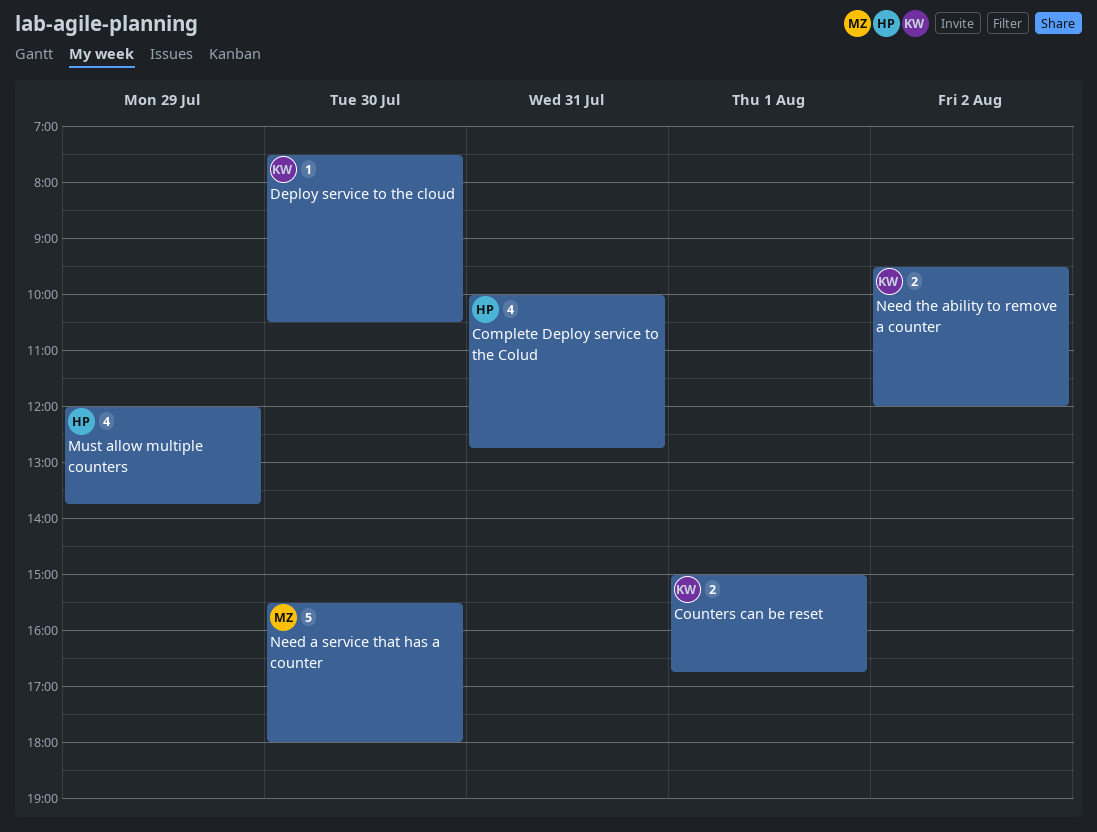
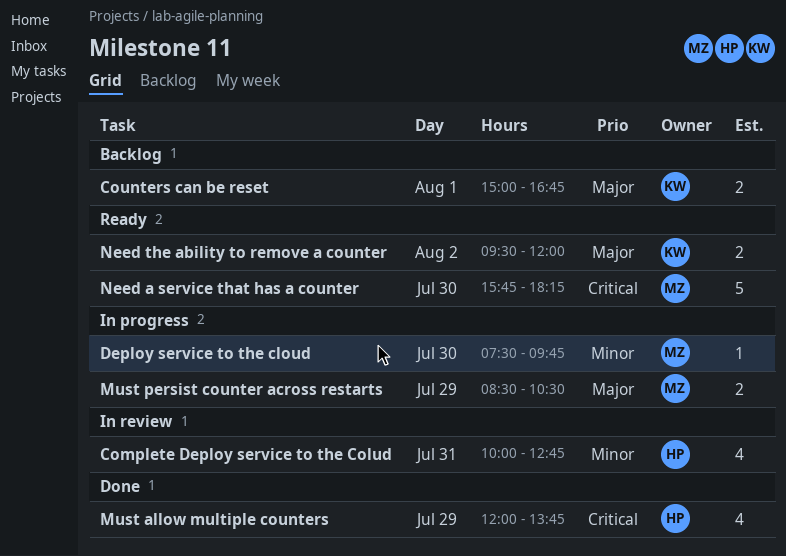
Deploy service to the cloud, owner: KW -> MZ
Deploy service to the cloud, ends: 10:30 -> 09:45
Must persist counter across restarts: none -> present
Need a service that has a counter, begins: 15:30 -> 15:45
Need a service that has a counter, ends: 18:00 -> 18:15

